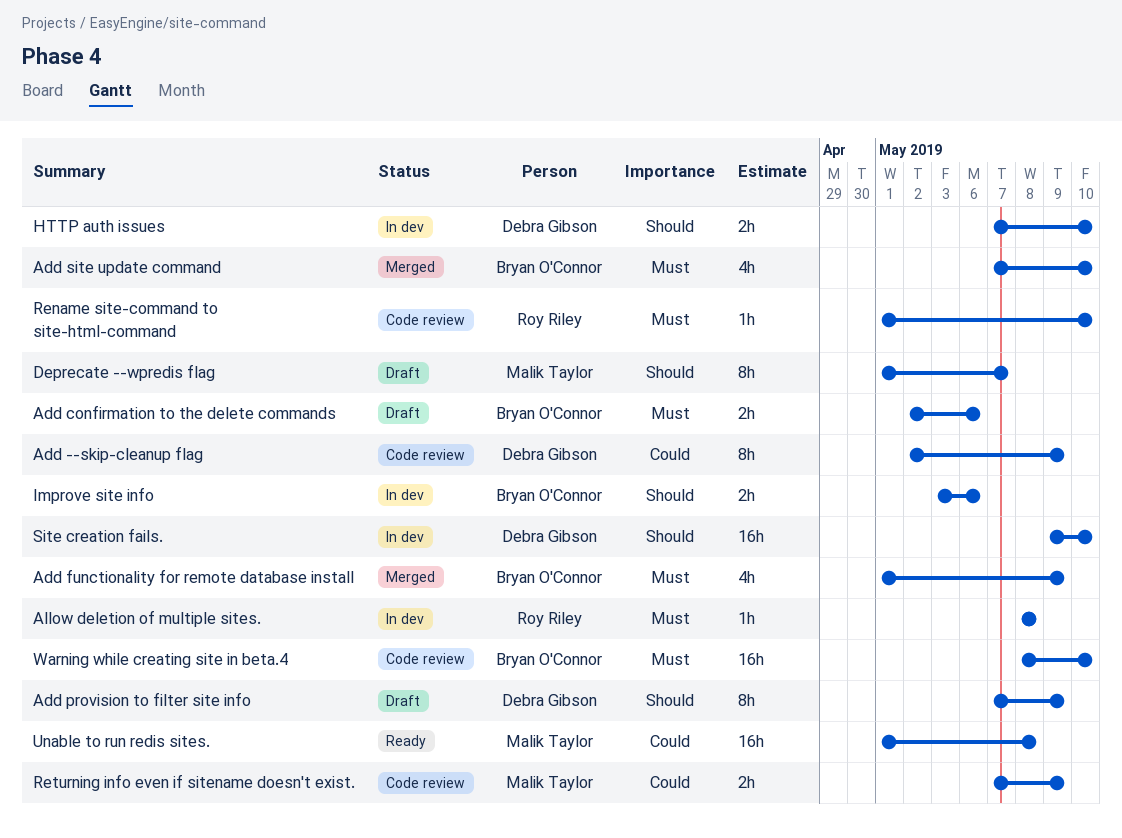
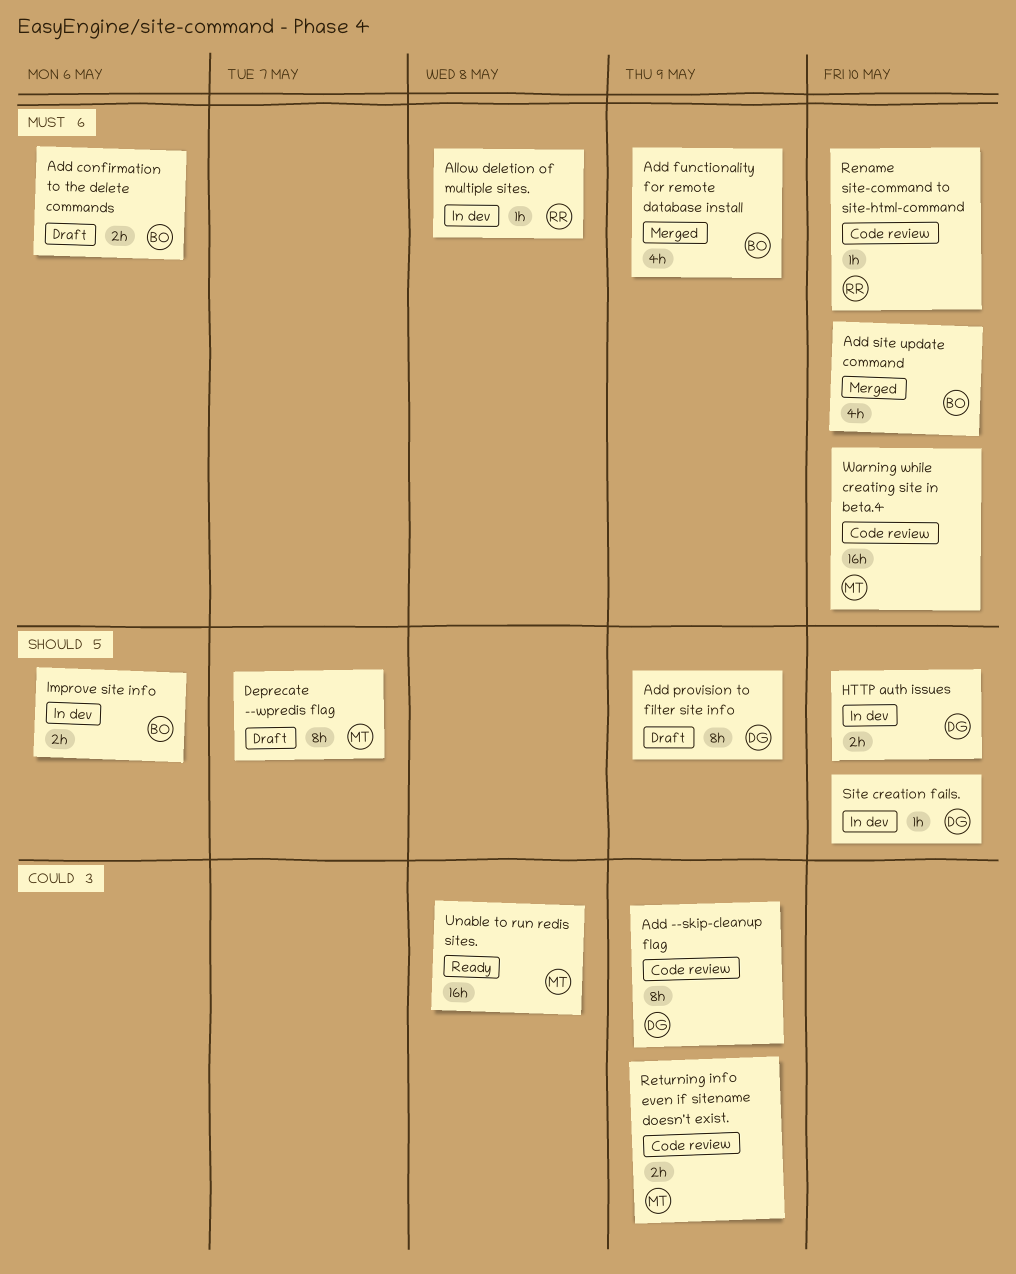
Site creation fails., estimate: 16h -> 1h
Warning while creating site in beta.4, owner: Bryan O'Connor -> Malik Taylor

